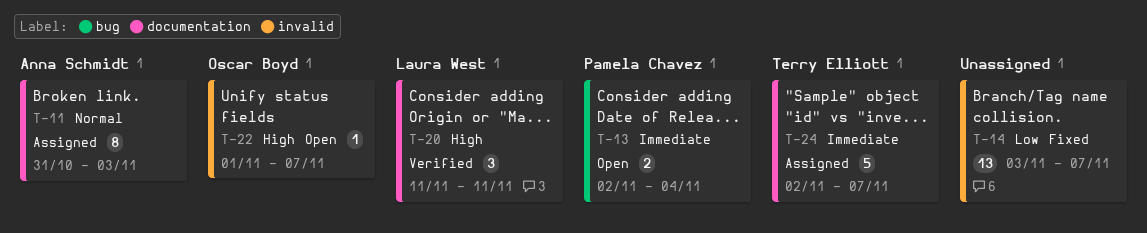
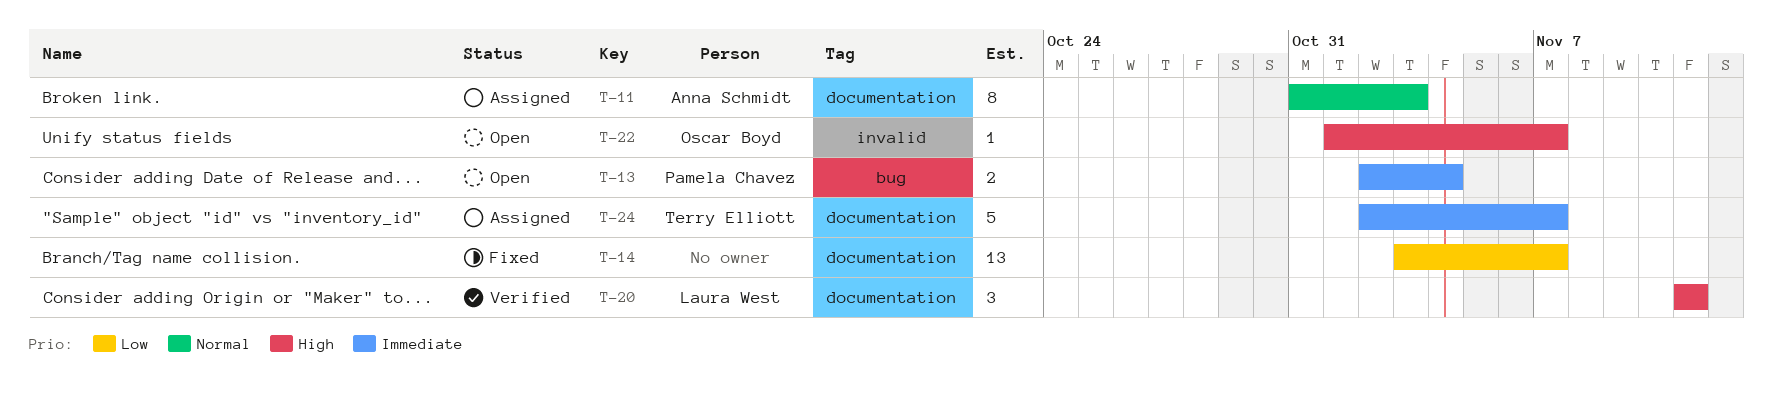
T-14, label: invalid -> documentation

